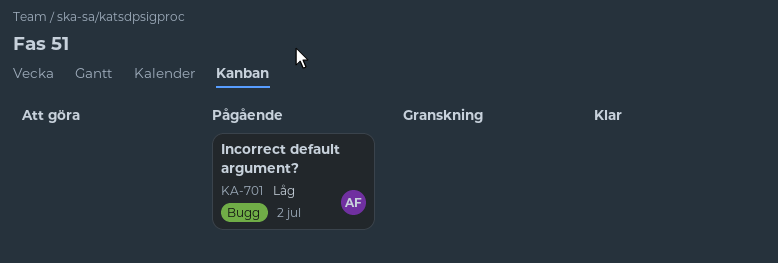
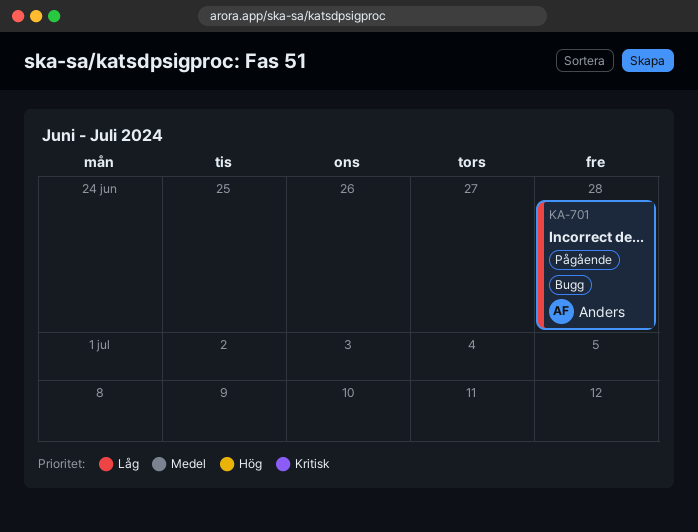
KA-701, due: Jul 2 -> Jun 28

